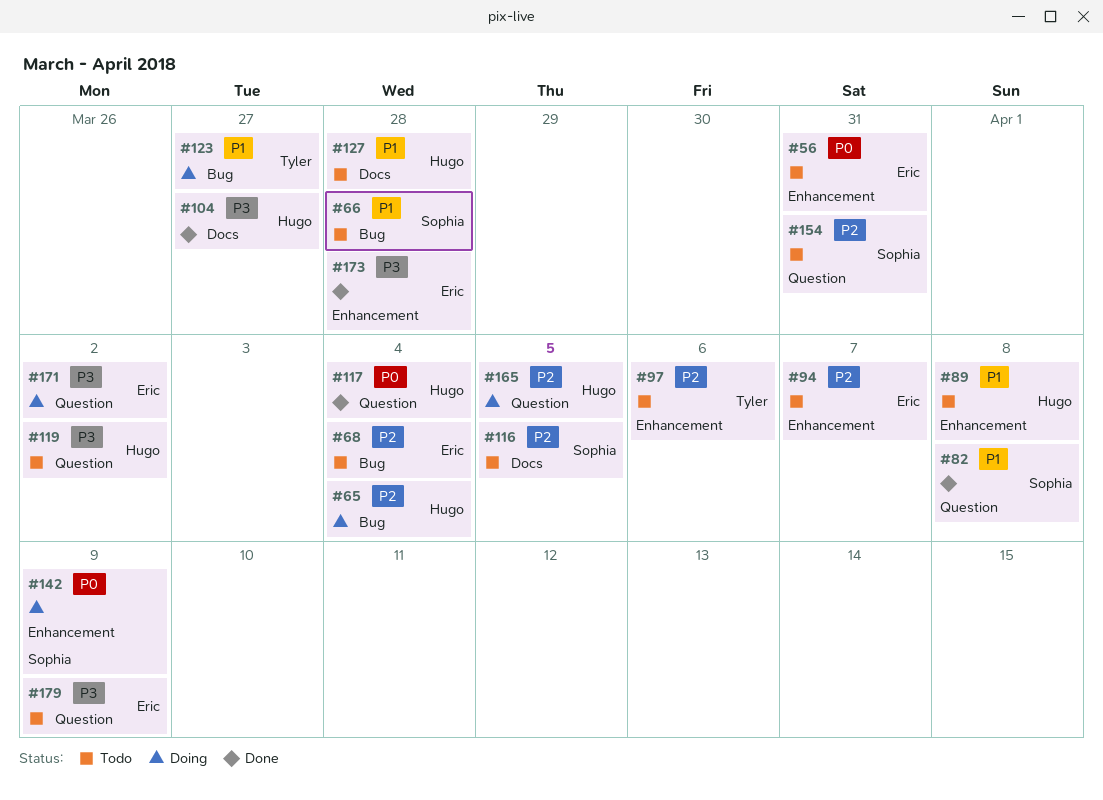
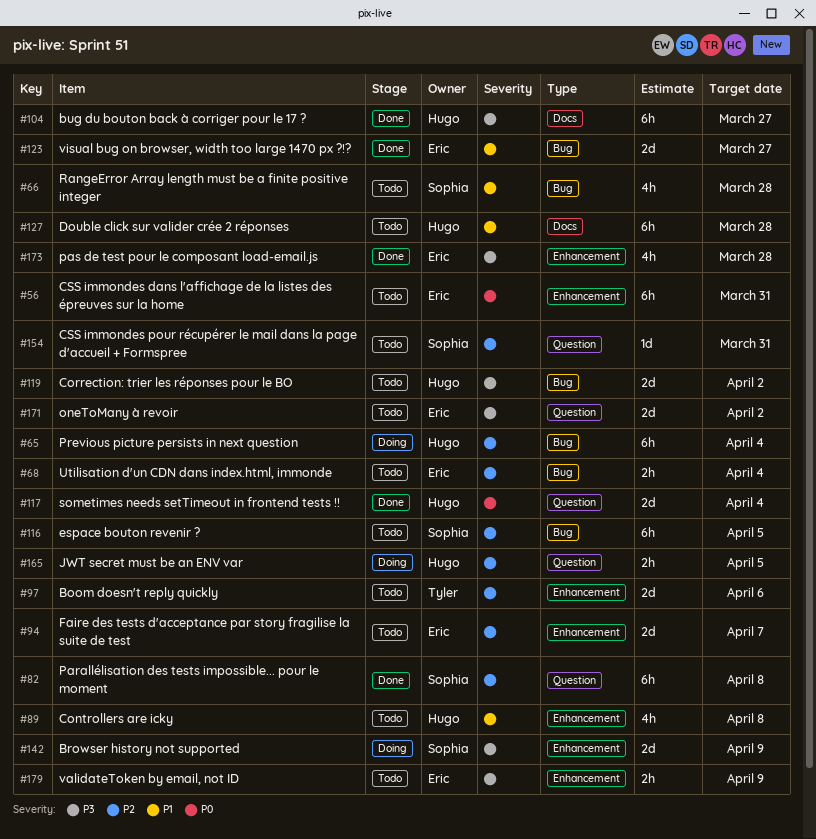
#82, priority: P1 -> P2
#116, label: Docs -> Bug
#119, label: Question -> Bug
#123, status: Doing -> Done
#123, owner: Tyler -> Eric
#142, priority: P0 -> P3
#171, status: Doing -> Todo
#179, label: Question -> Enhancement

